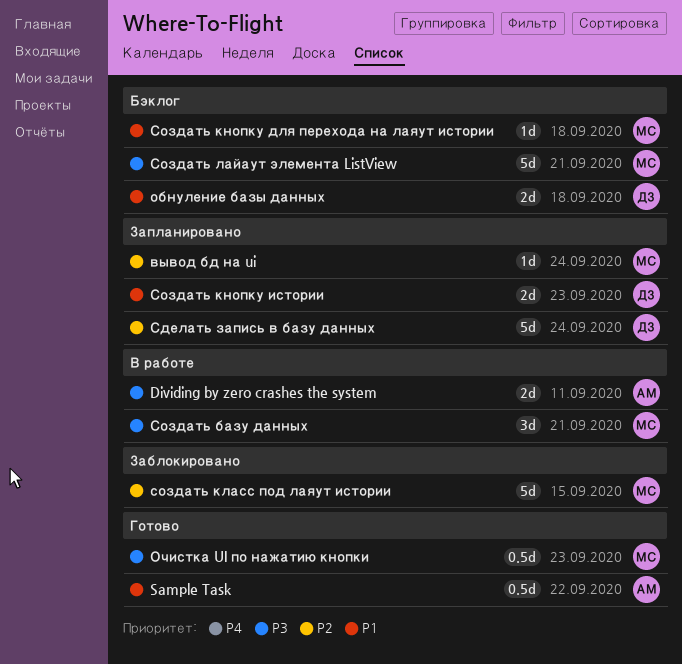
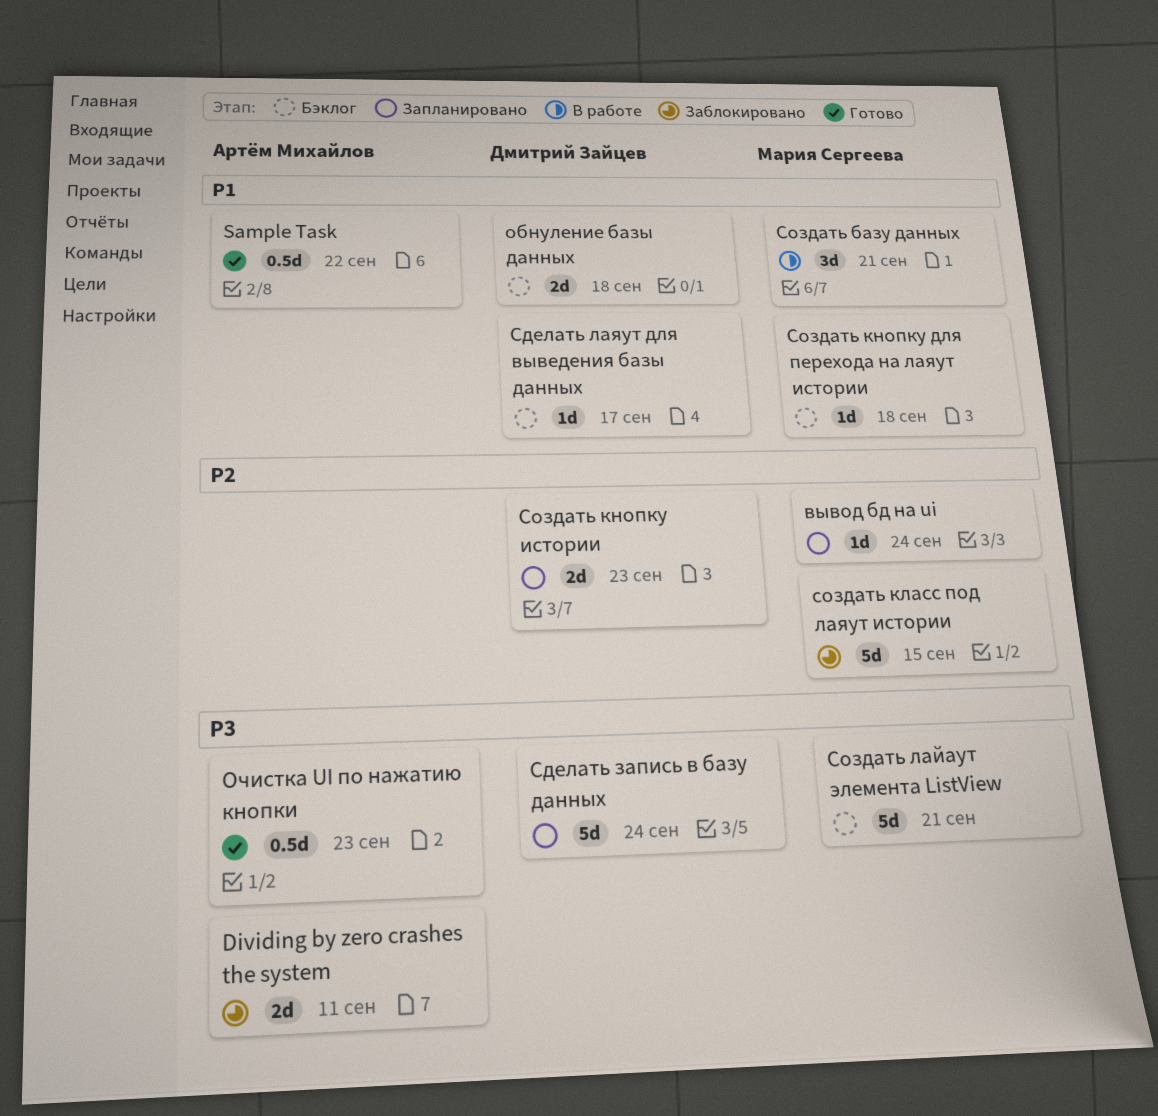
Dividing by zero crashes the system, status: В работе -> Заблокировано
Очистка UI по нажатию кнопки, owner: Мария Сергеева -> Артём Михайлов
Сделать запись в базу данных, priority: P2 -> P3
Сделать лаяут для выведения базы данных: none -> present
Создать базу данных, priority: P3 -> P1
Создать кнопку истории, priority: P1 -> P2

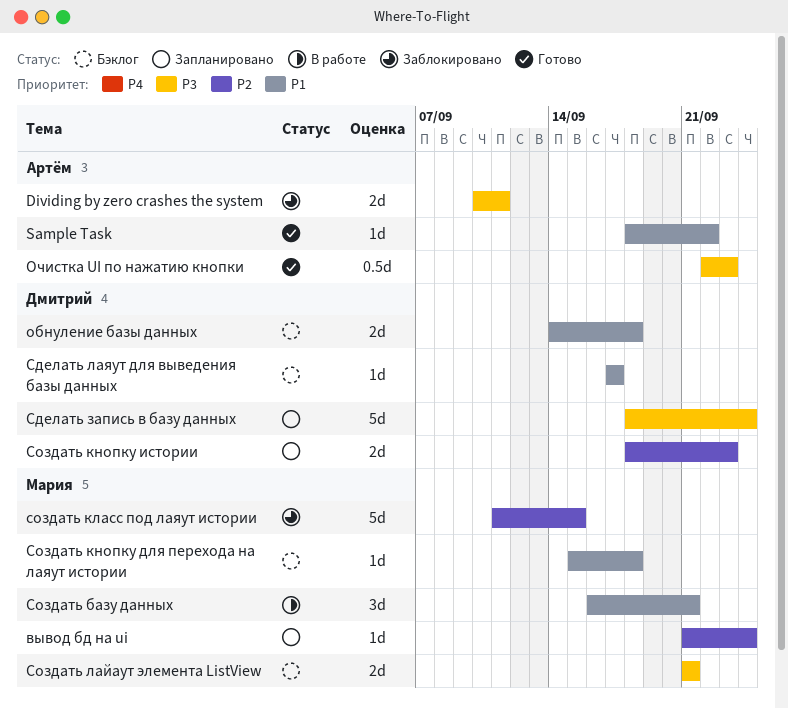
Sample Task, estimate: 0.5d -> 1d
Создать лайаут элемента ListView, estimate: 5d -> 2d

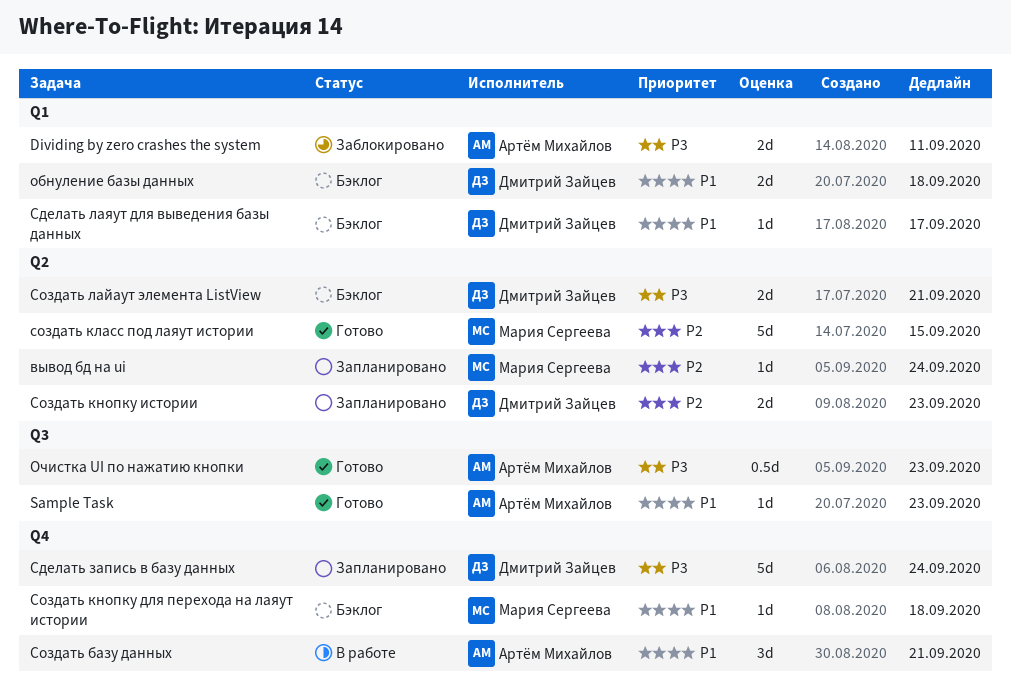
Sample Task, due: Sep 22 -> Sep 23
Создать базу данных, owner: Мария Сергеева -> Артём Михайлов
создать класс под лаяут истории, status: Заблокировано -> Готово
Создать лайаут элемента ListView, owner: Мария Сергеева -> Дмитрий Зайцев

